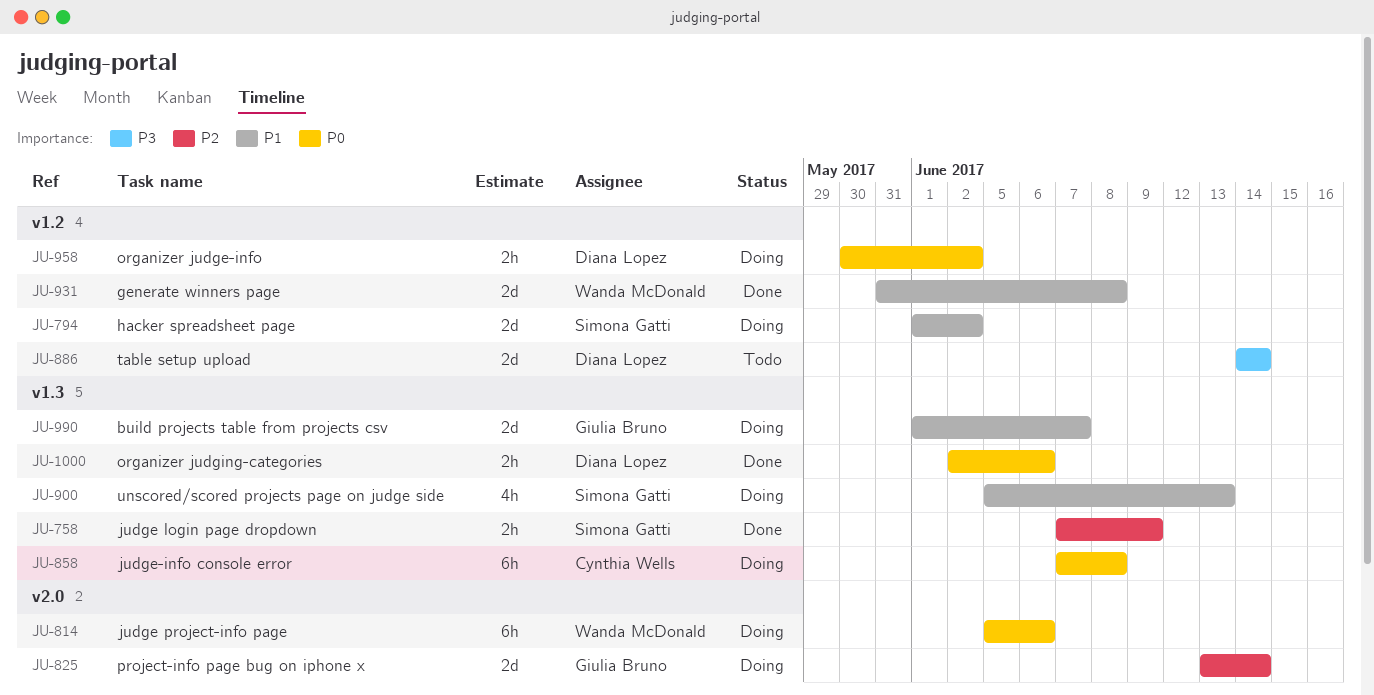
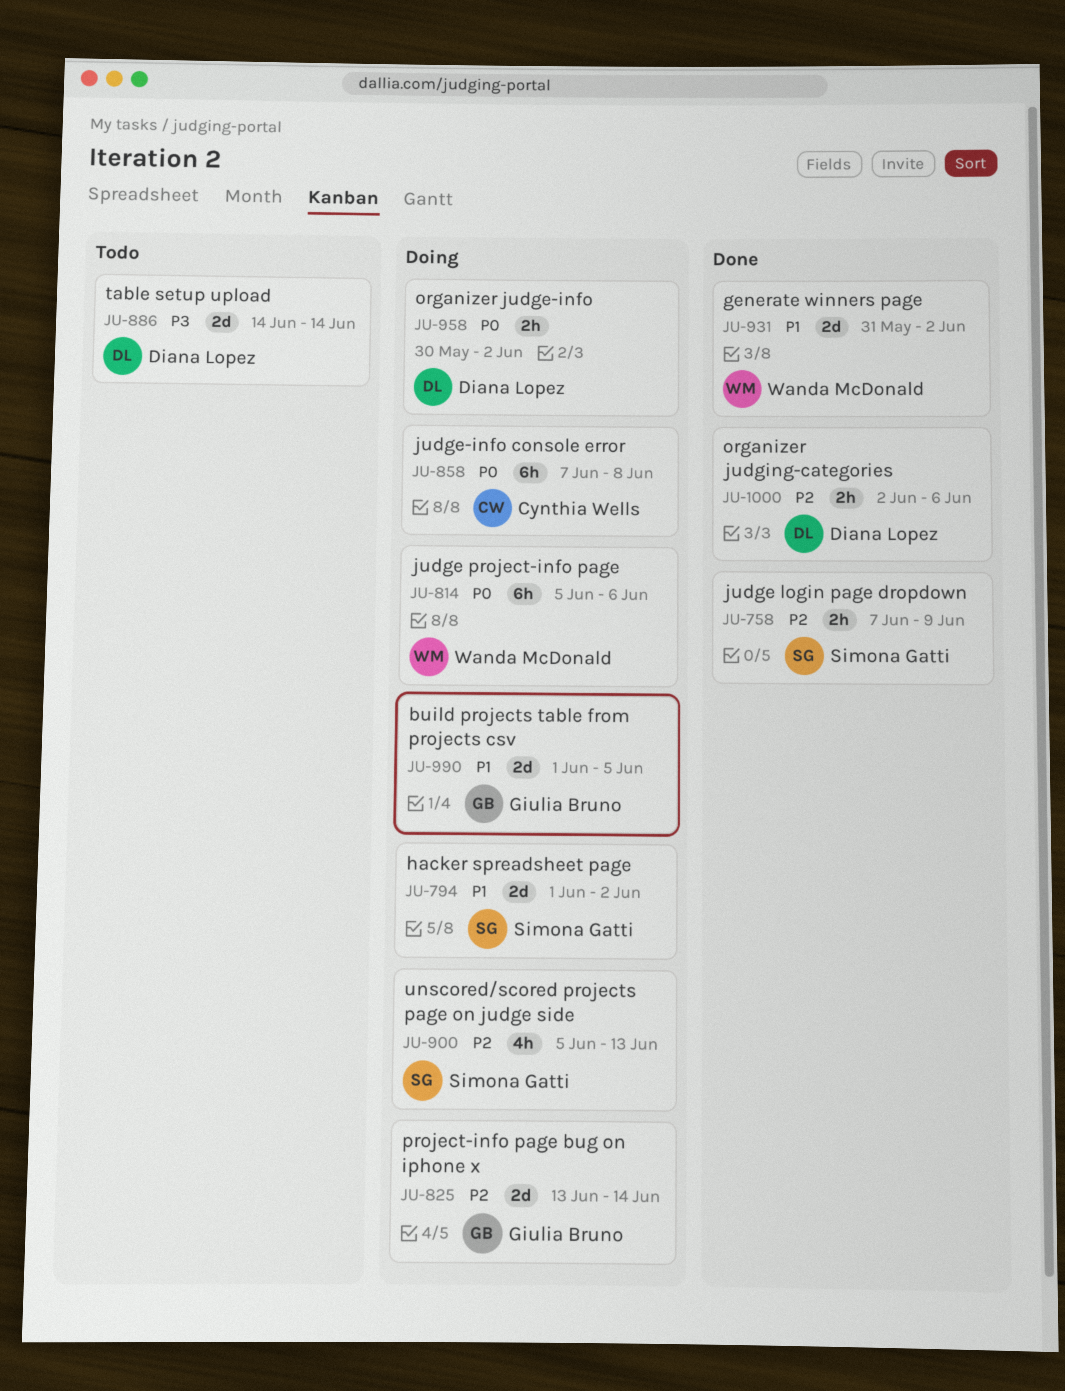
JU-900, priority: P1 -> P2
JU-931, due: Jun 8 -> Jun 2
JU-990, due: Jun 7 -> Jun 5
JU-1000, priority: P0 -> P2

